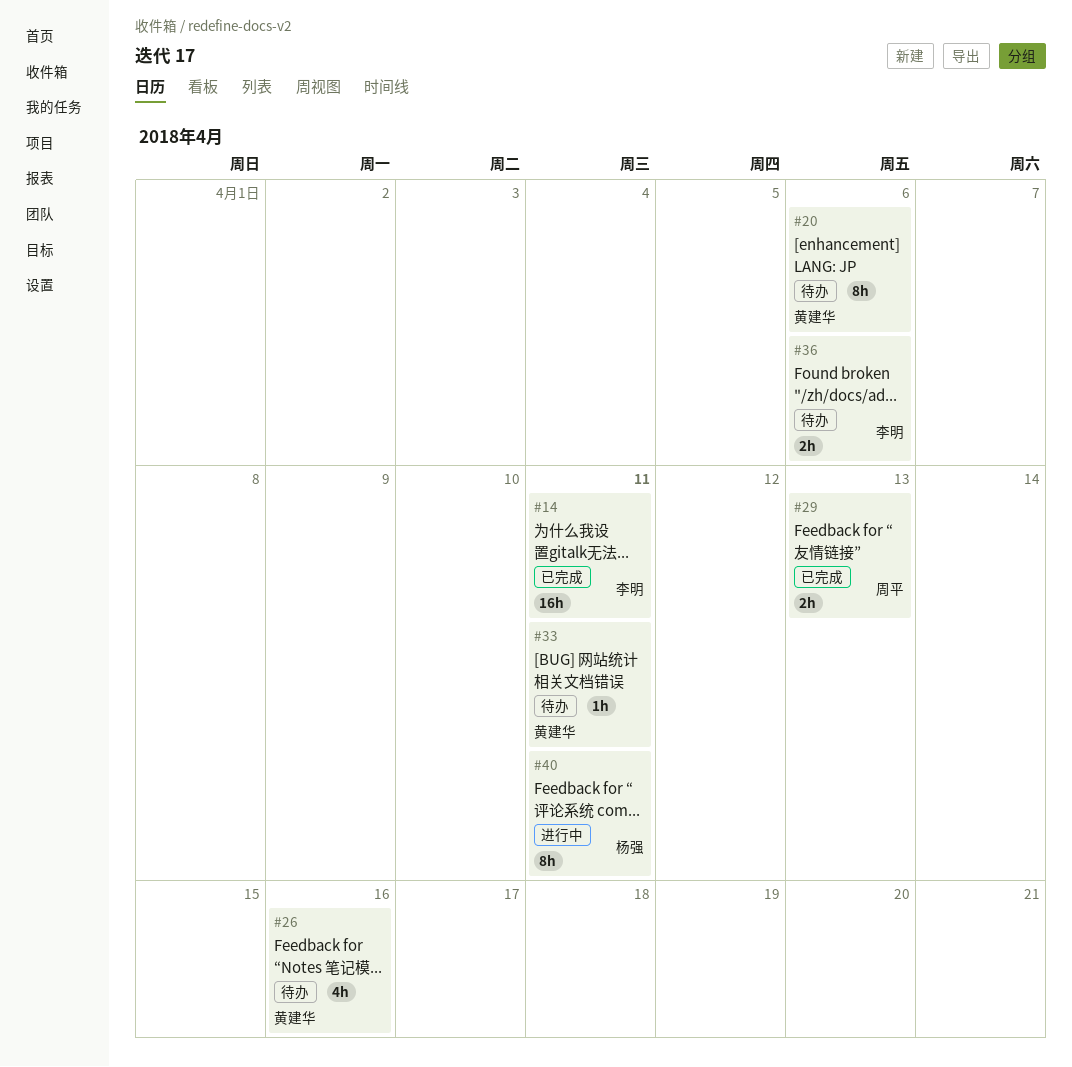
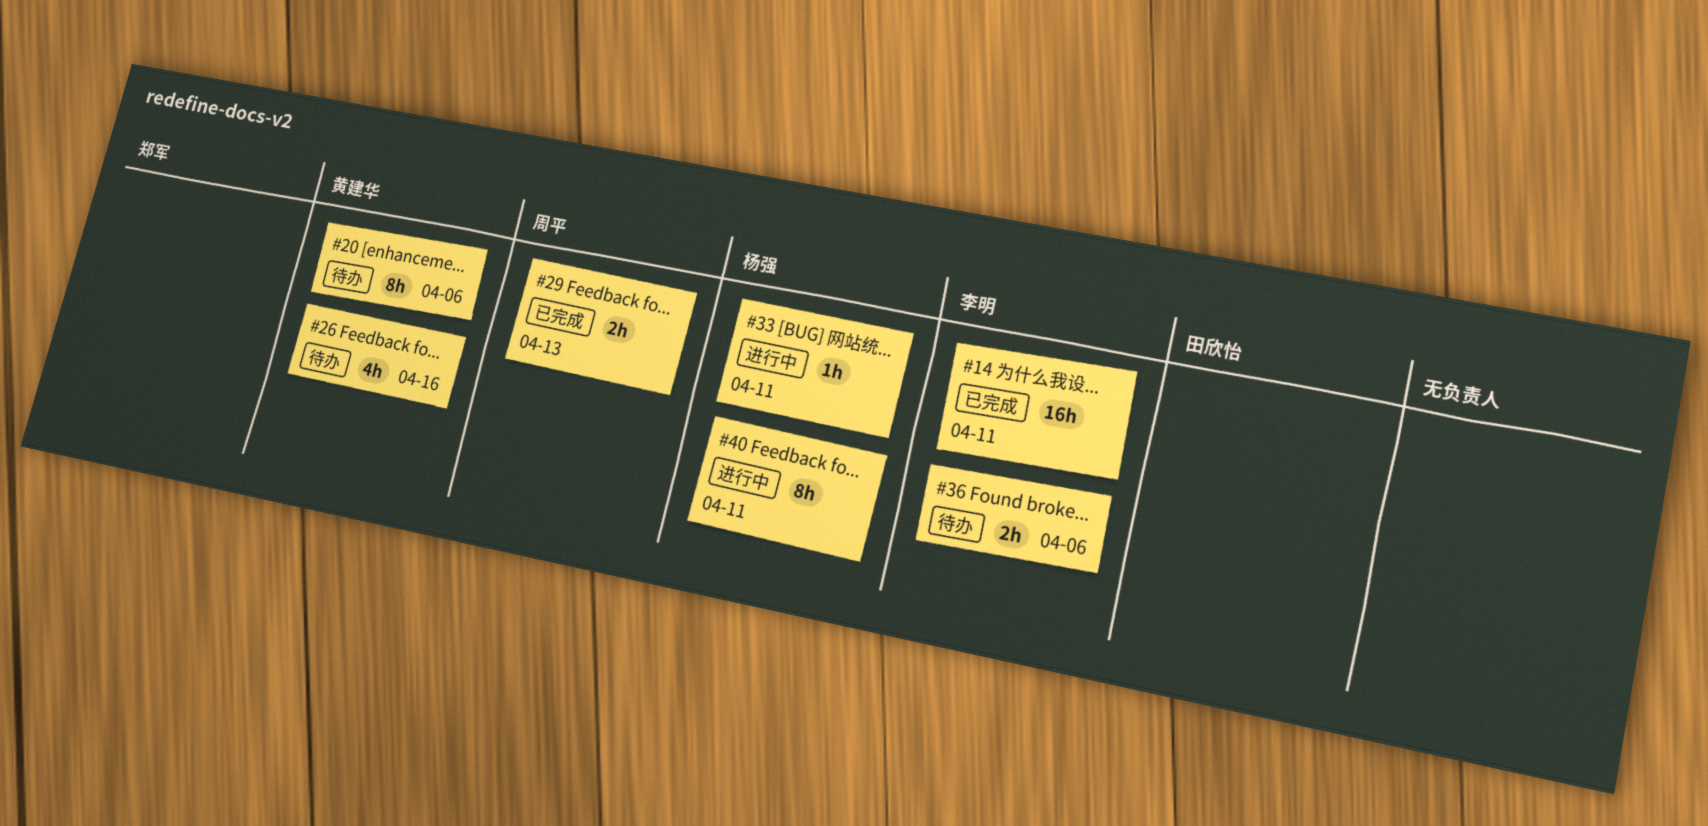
#33, status: 待办 -> 进行中
#33, owner: 黄建华 -> 杨强

